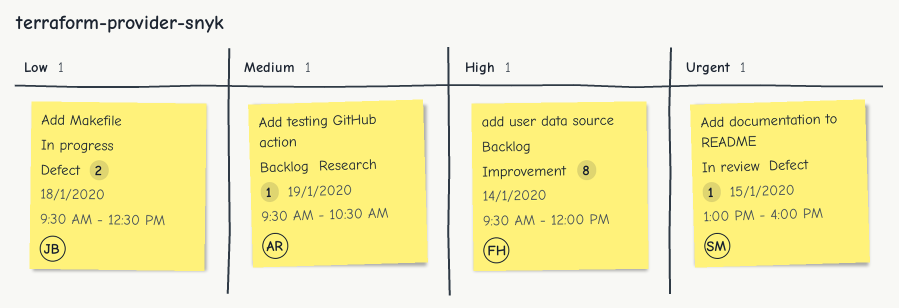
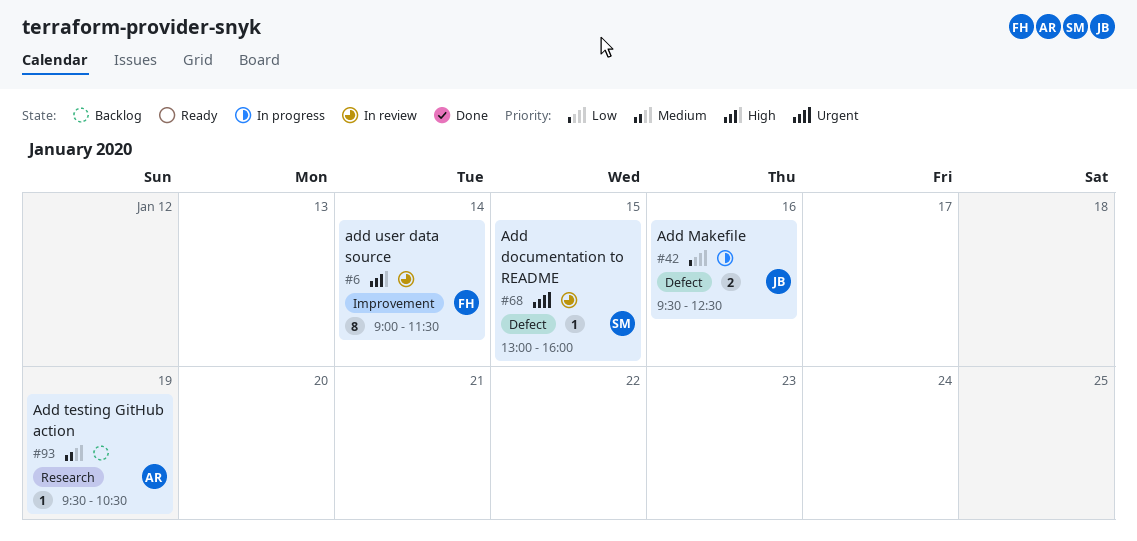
Add Makefile, day: Jan 18 -> Jan 16
add user data source, status: Backlog -> In review
add user data source, begins: 09:30 -> 09:00
add user data source, ends: 12:00 -> 11:30

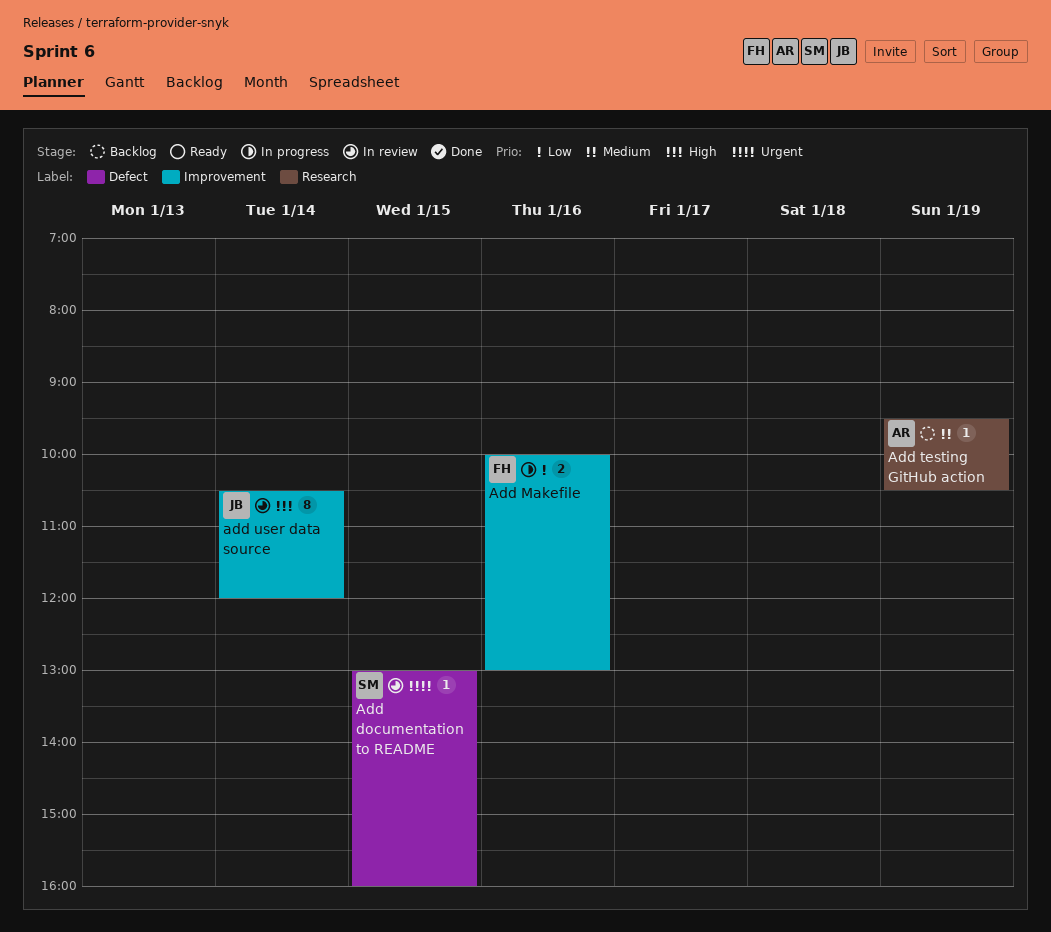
Add Makefile, owner: JB -> FH
Add Makefile, label: Defect -> Improvement
Add Makefile, begins: 09:30 -> 10:00
Add Makefile, ends: 12:30 -> 13:00
add user data source, owner: FH -> JB
add user data source, begins: 09:00 -> 10:30
add user data source, ends: 11:30 -> 12:00

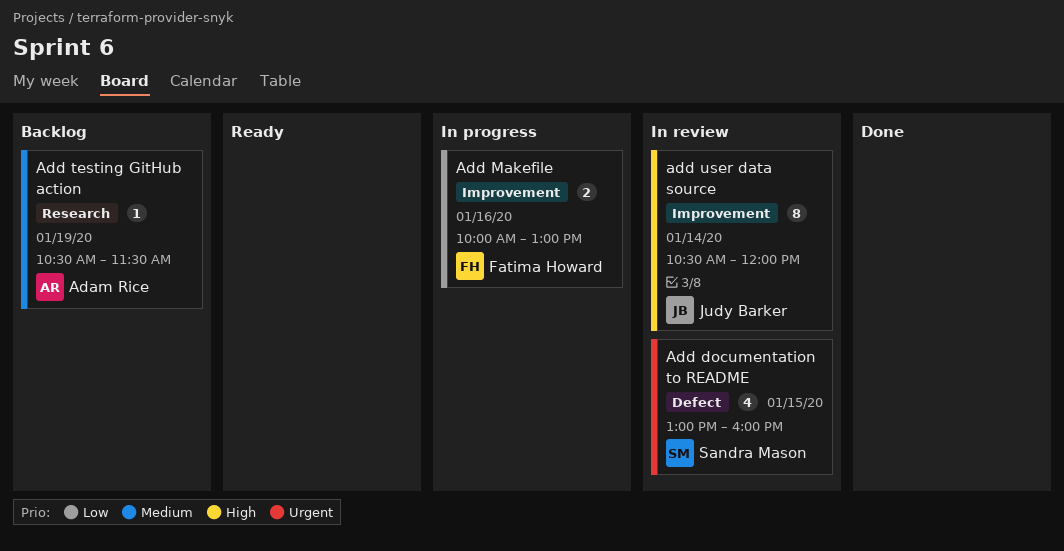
Add documentation to README, estimate: 1 -> 4
Add testing GitHub action, begins: 09:30 -> 10:30
Add testing GitHub action, ends: 10:30 -> 11:30

